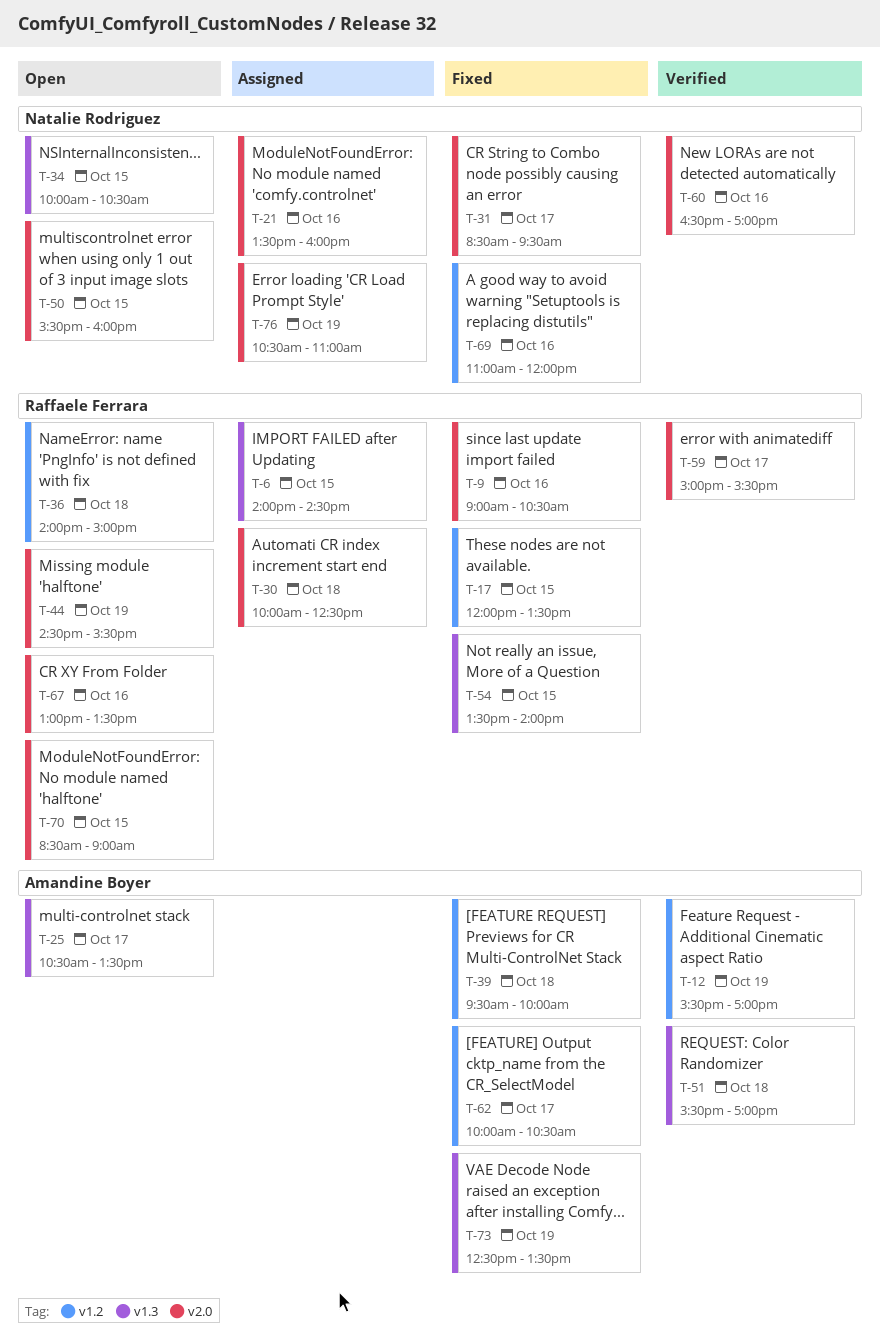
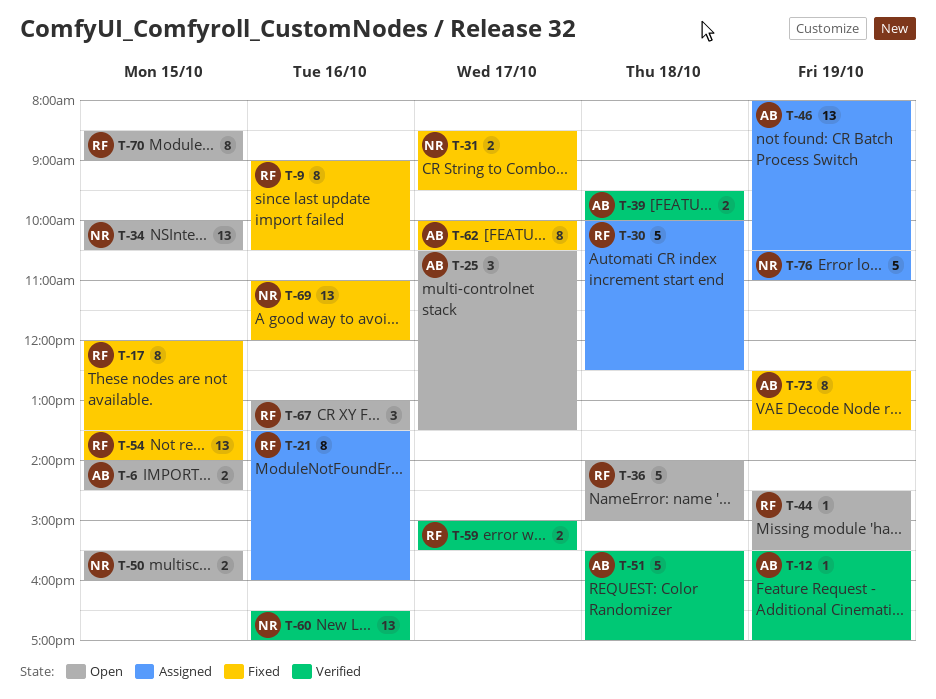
T-6, status: Assigned -> Open
T-6, owner: Raffaele Ferrara -> Amandine Boyer
T-21, owner: Natalie Rodriguez -> Raffaele Ferrara
T-39, status: Fixed -> Verified
T-46: none -> present

